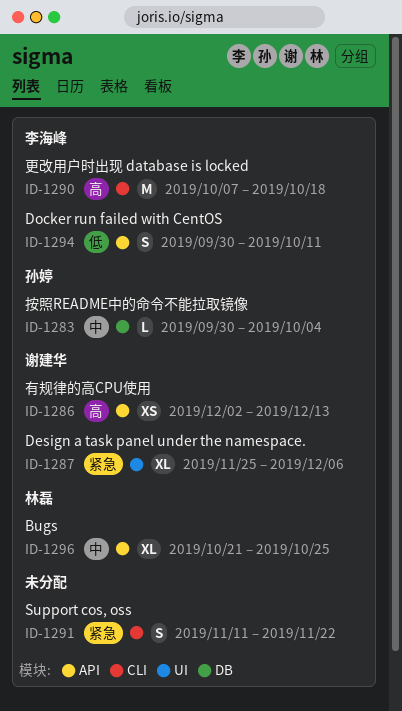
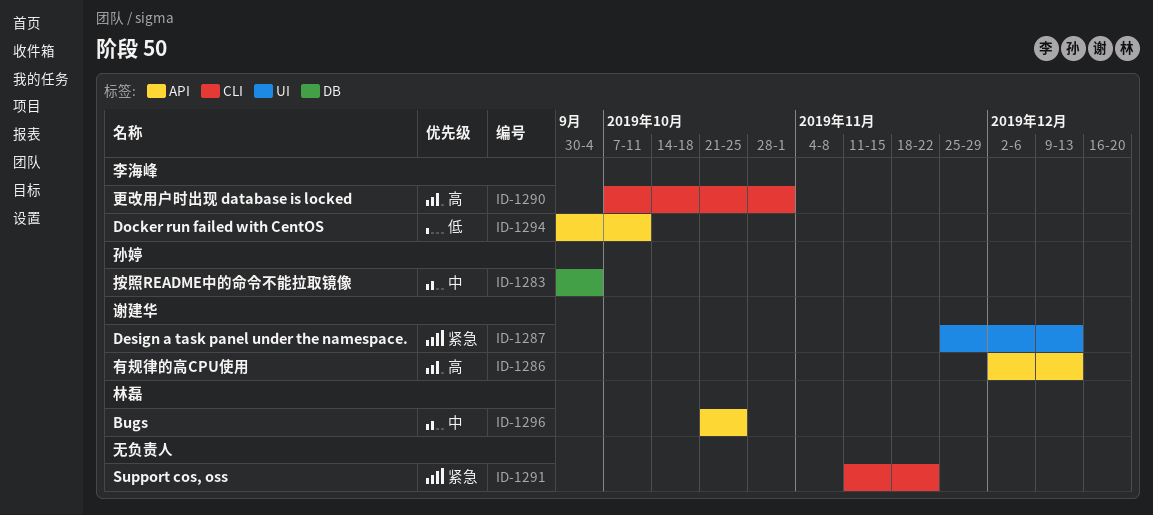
ID-1287, due: Dec 6 -> Dec 13
ID-1290, due: Oct 18 -> Nov 1

